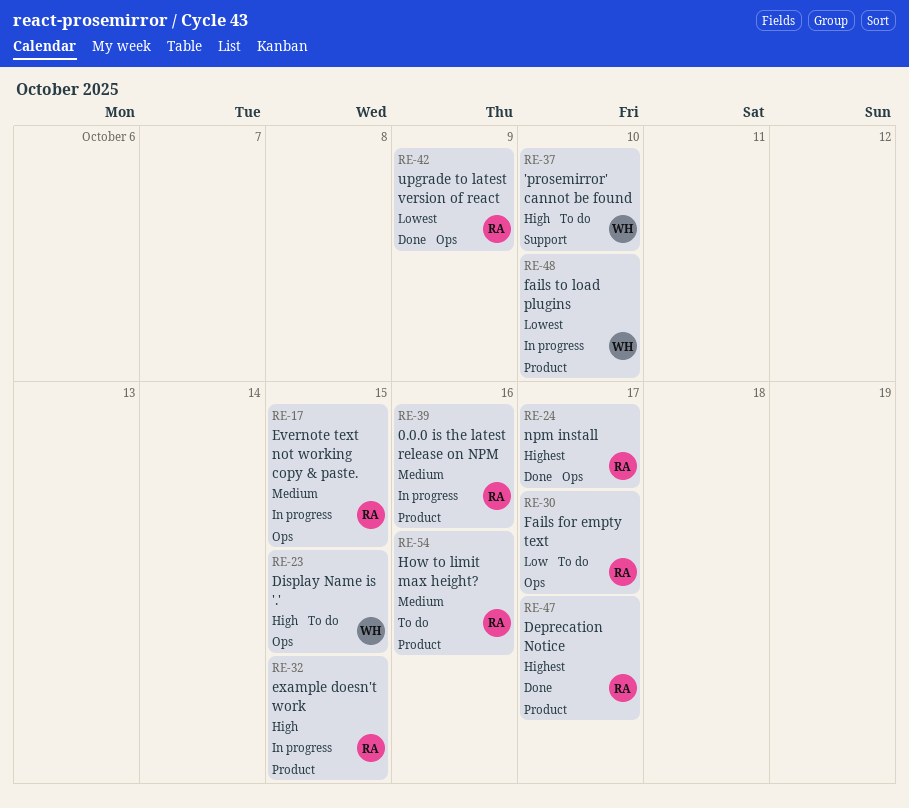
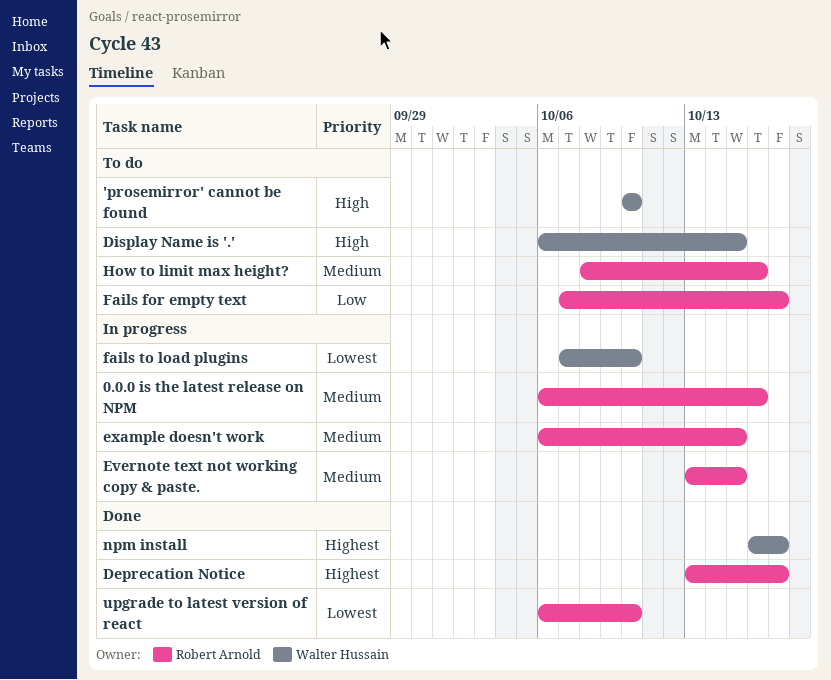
example doesn't work, priority: High -> Medium
npm install, owner: Robert Arnold -> Walter Hussain
upgrade to latest version of react, due: Oct 9 -> Oct 10

